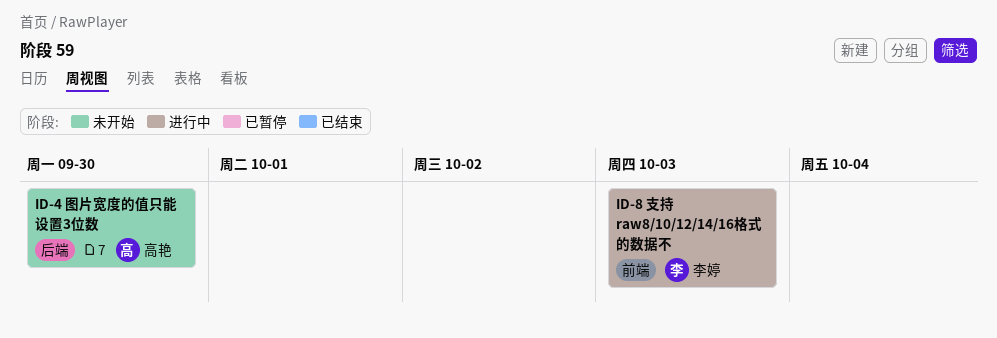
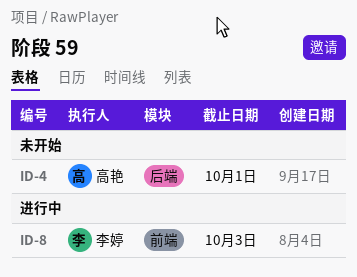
ID-4, due: Sep 30 -> Oct 1

